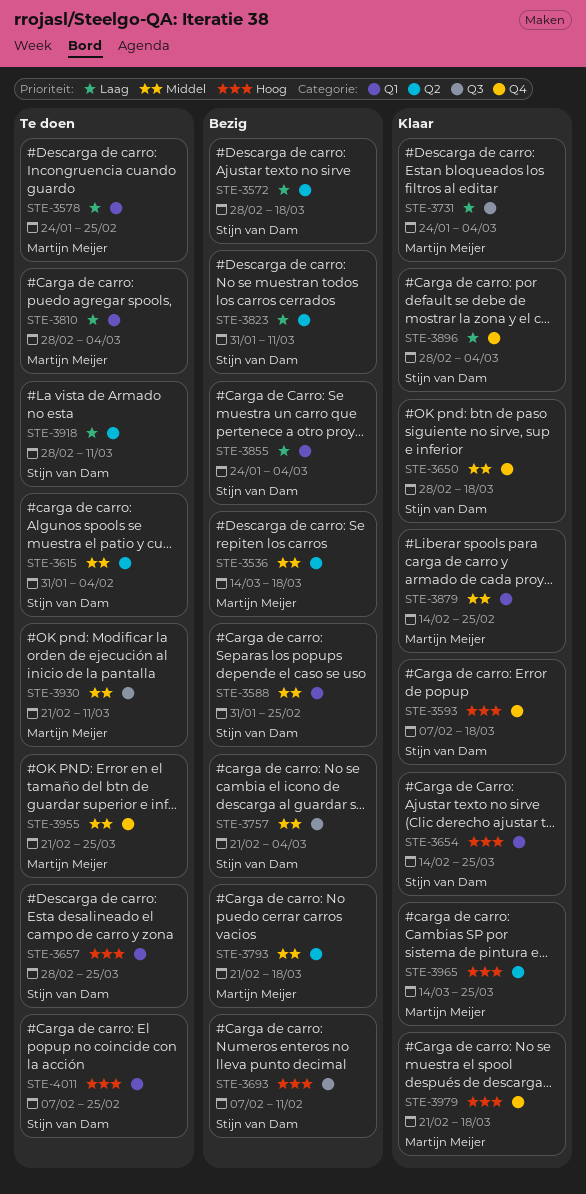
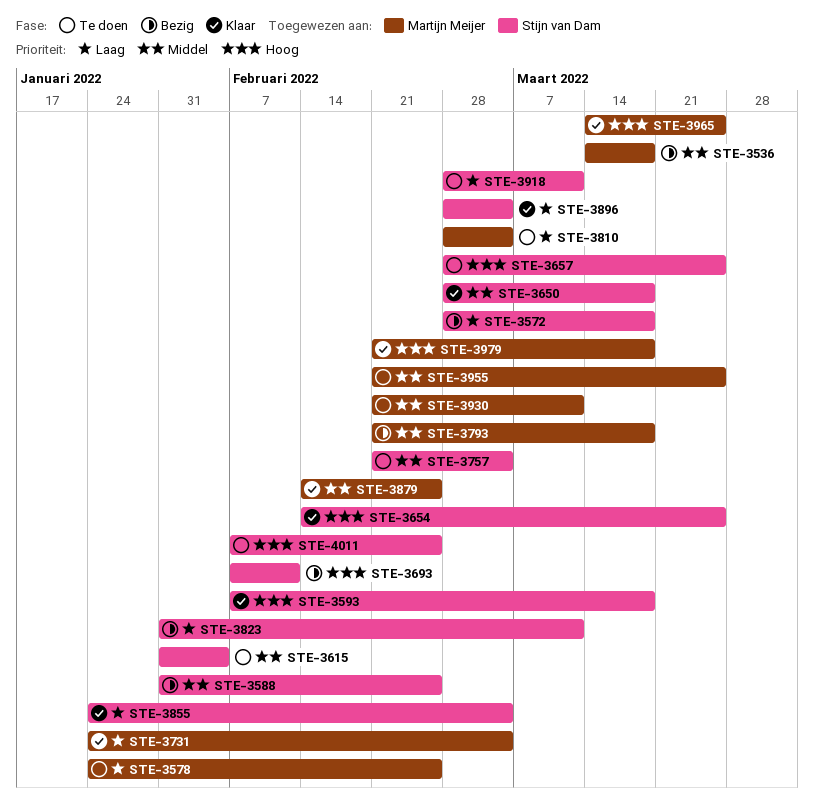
STE-3757, status: Bezig -> Te doen
STE-3855, status: Bezig -> Klaar

